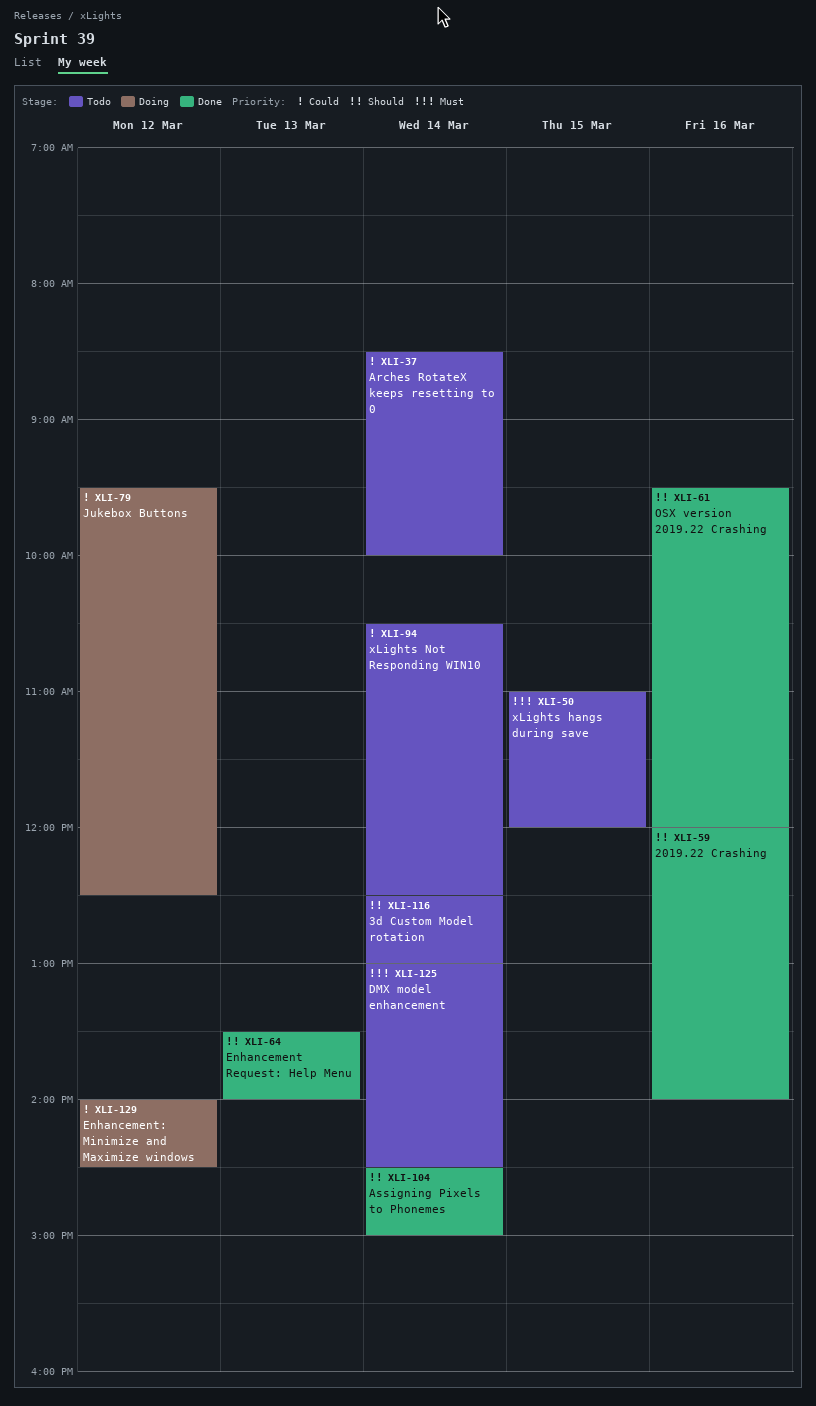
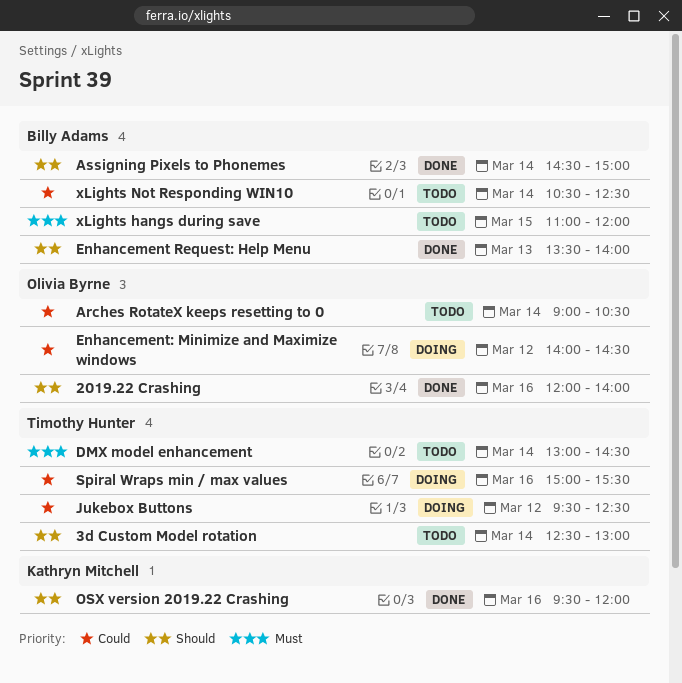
Arches RotateX keeps resetting to 0, begins: 08:30 -> 09:00
Arches RotateX keeps resetting to 0, ends: 10:00 -> 10:30
Spiral Wraps min / max values: none -> present

